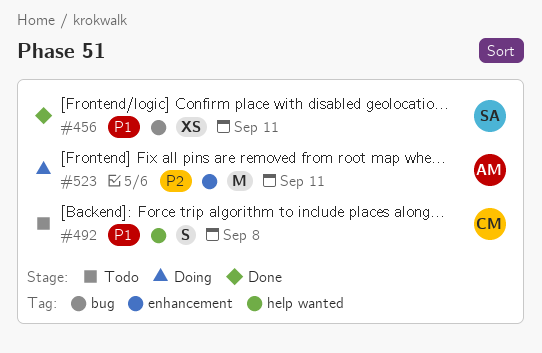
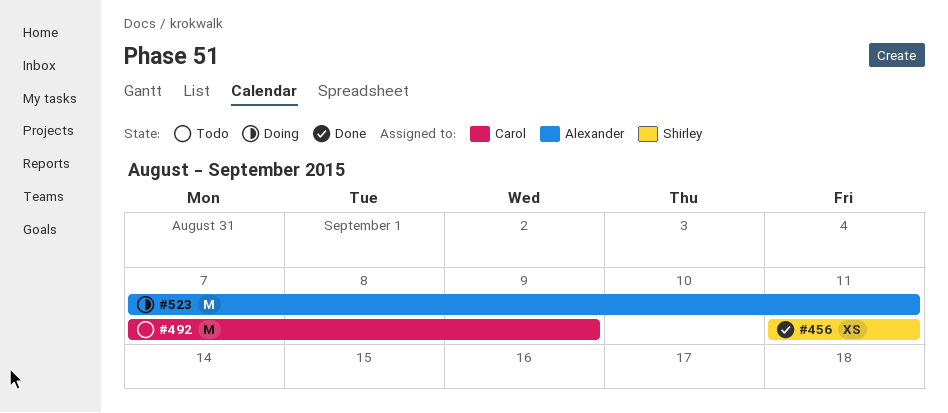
#492, estimate: S -> M
#492, due: Sep 8 -> Sep 9

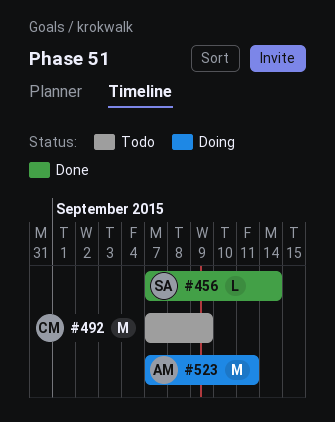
#456, estimate: XS -> L
#456, start: Sep 11 -> Sep 7
#456, due: Sep 11 -> Sep 14

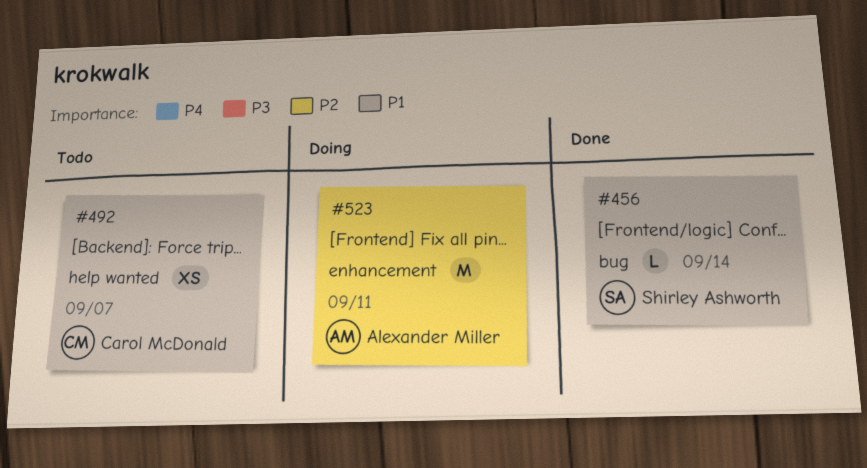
#492, estimate: M -> XS
#492, due: Sep 9 -> Sep 7

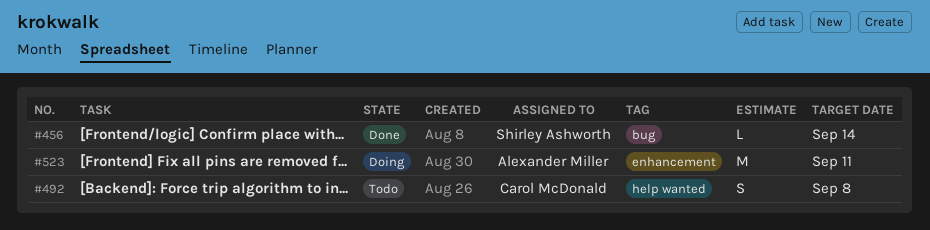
#492, estimate: XS -> S
#492, due: Sep 7 -> Sep 8

